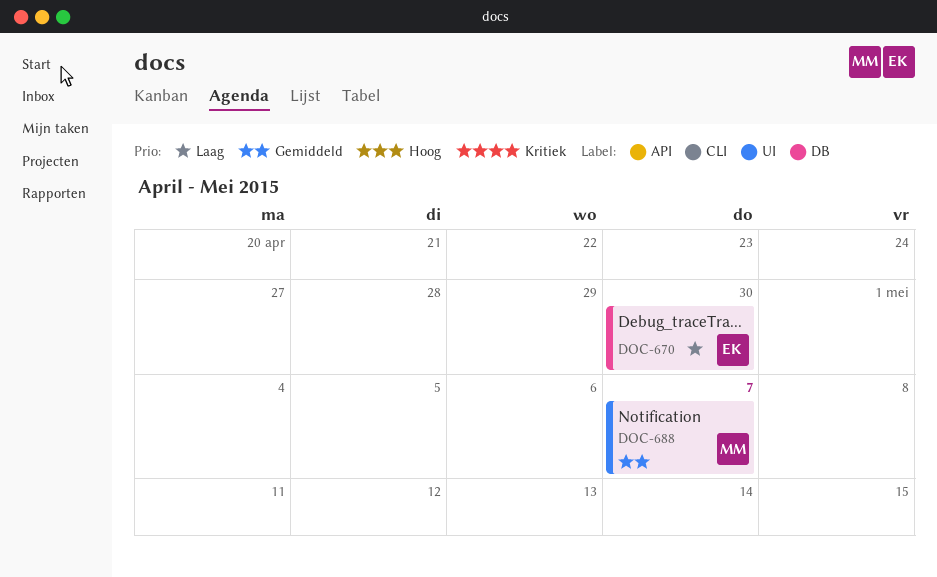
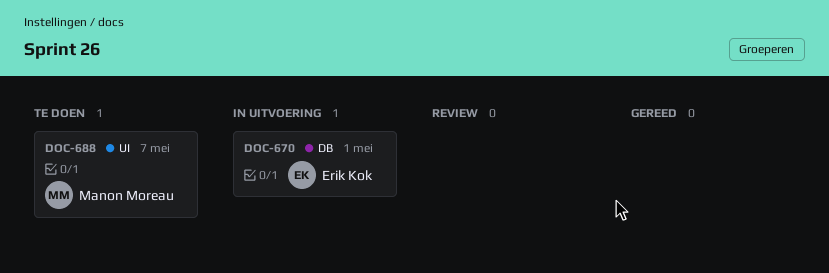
DOC-670, due: Apr 30 -> May 1

